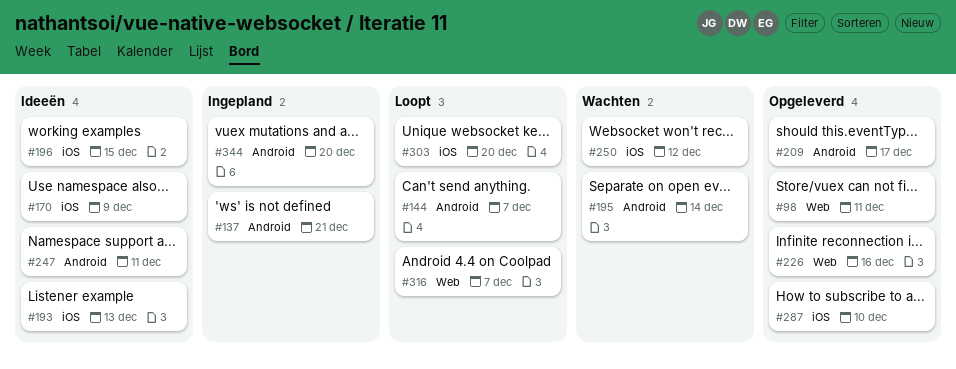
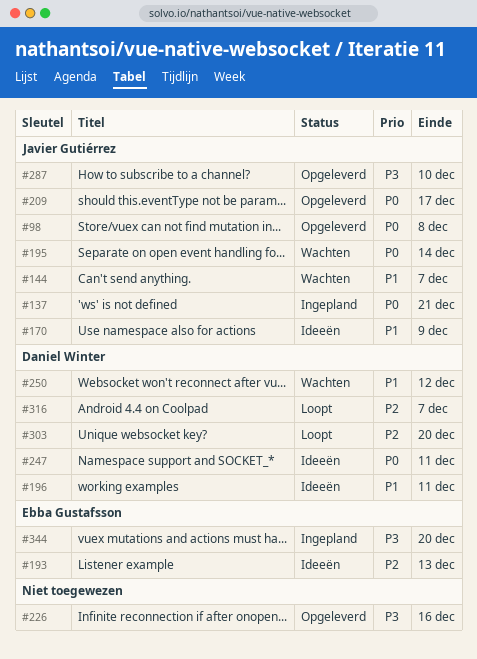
#98, due: Dec 11 -> Dec 8
#144, status: Loopt -> Wachten
#196, due: Dec 15 -> Dec 11

